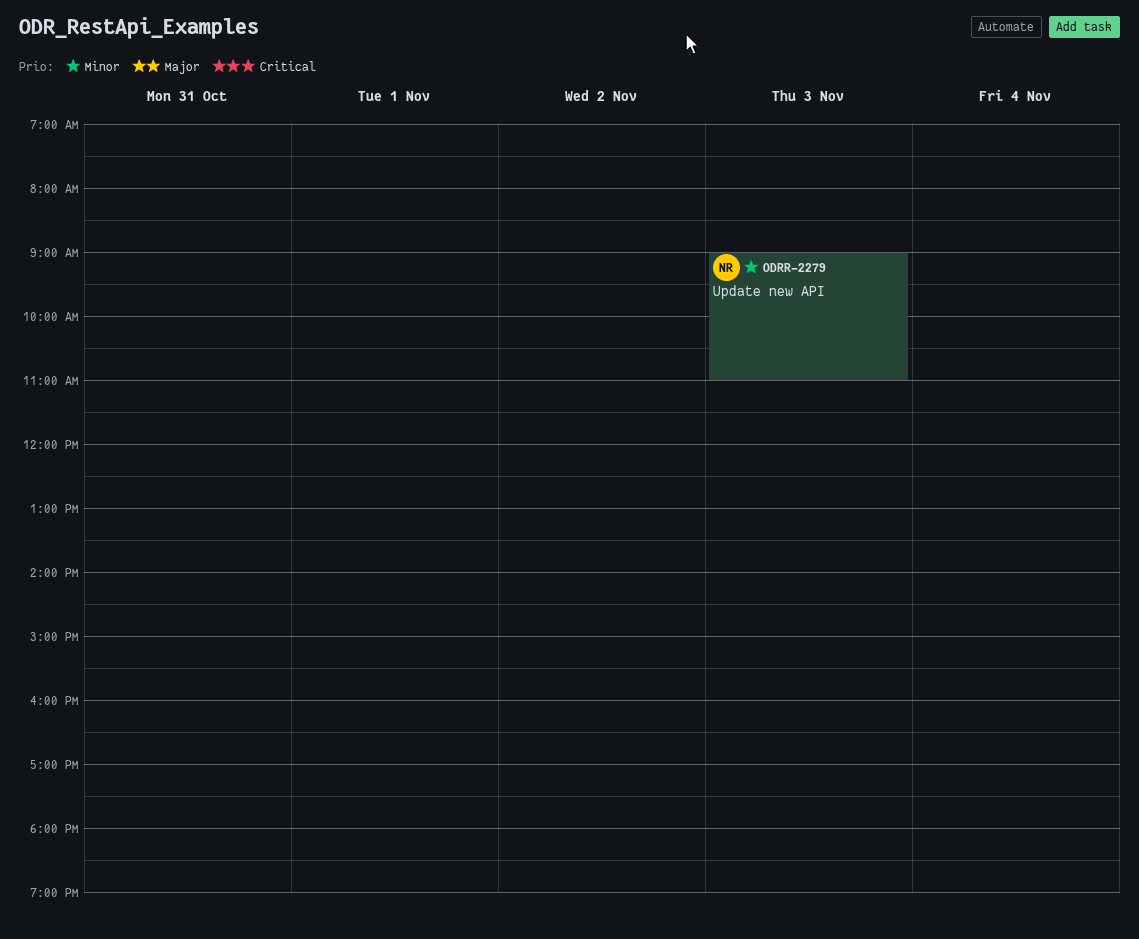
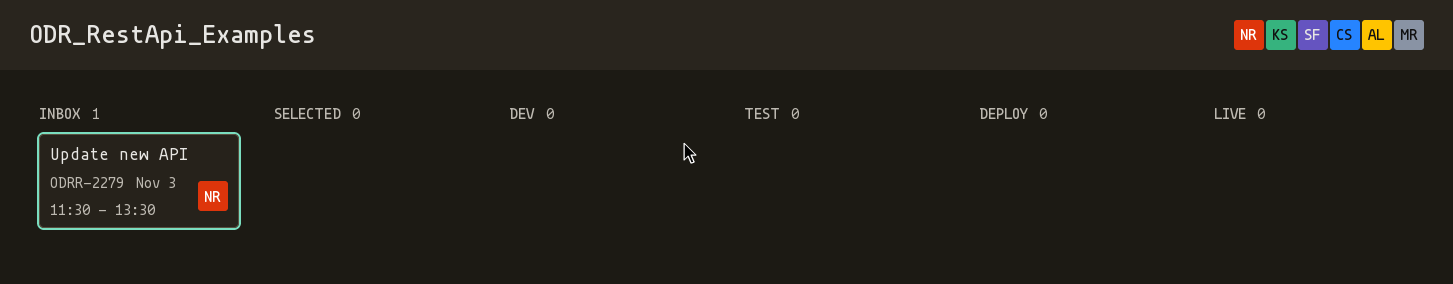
ODRR-2279, begins: 09:00 -> 11:30
ODRR-2279, ends: 11:00 -> 13:30

